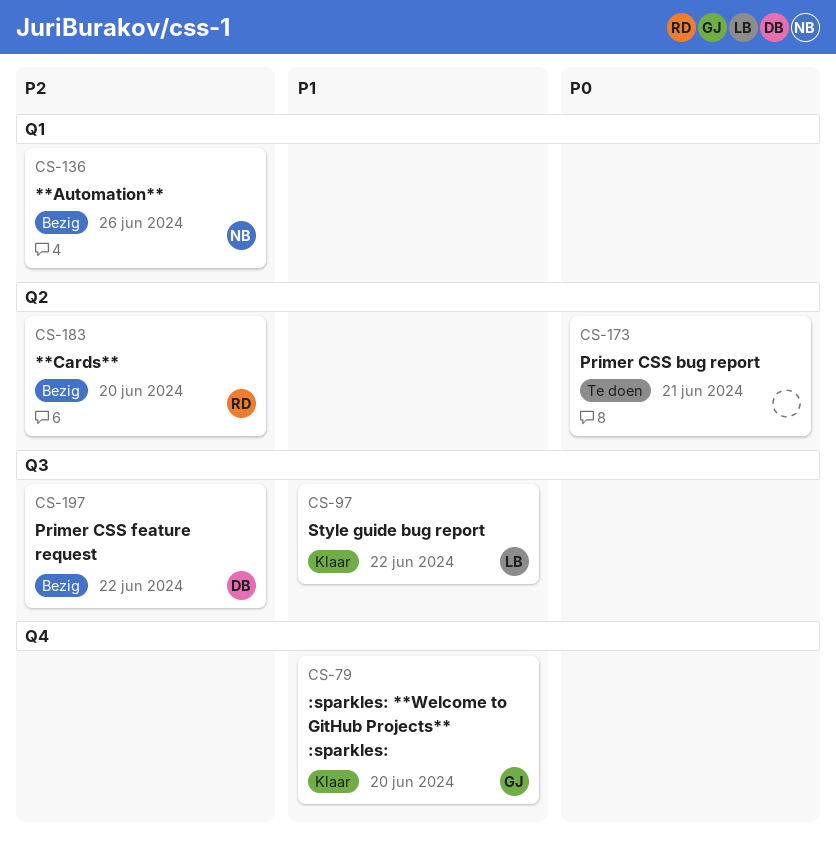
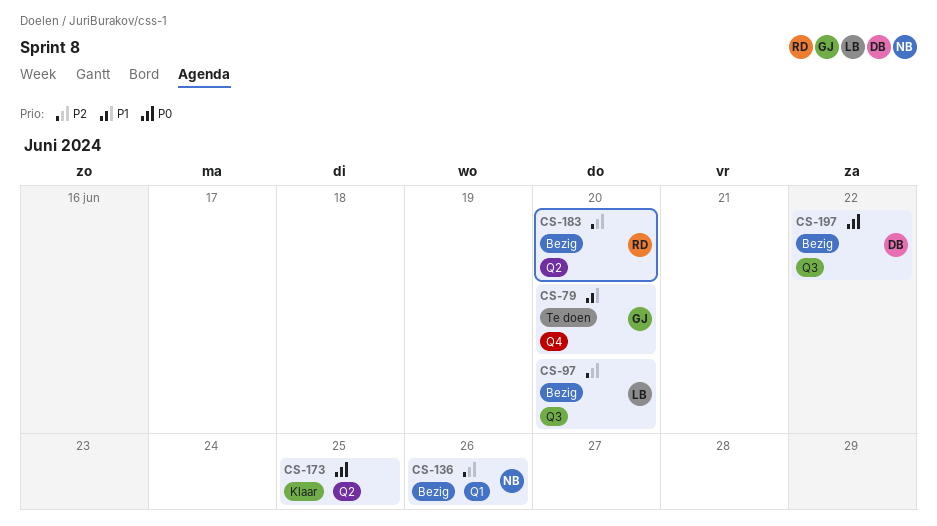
CS-79, status: Klaar -> Te doen
CS-97, status: Klaar -> Bezig
CS-97, priority: P1 -> P2
CS-97, due: Jun 22 -> Jun 20
CS-173, status: Te doen -> Klaar
CS-173, due: Jun 21 -> Jun 25
CS-197, priority: P2 -> P0

